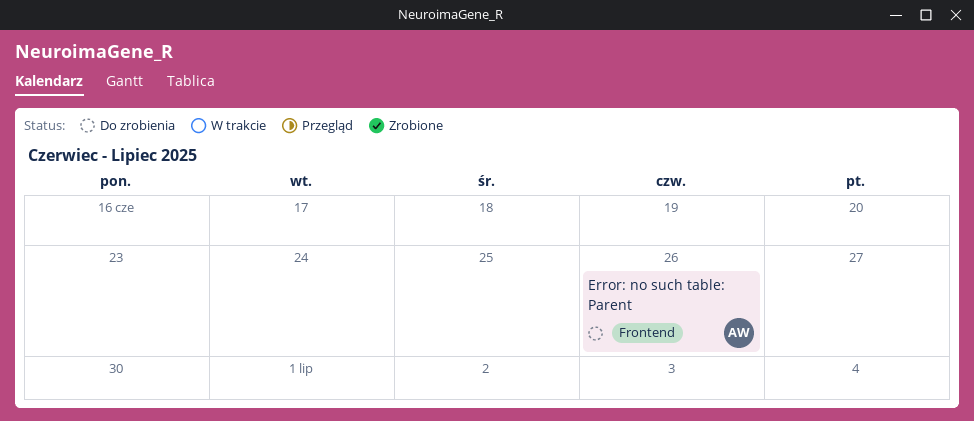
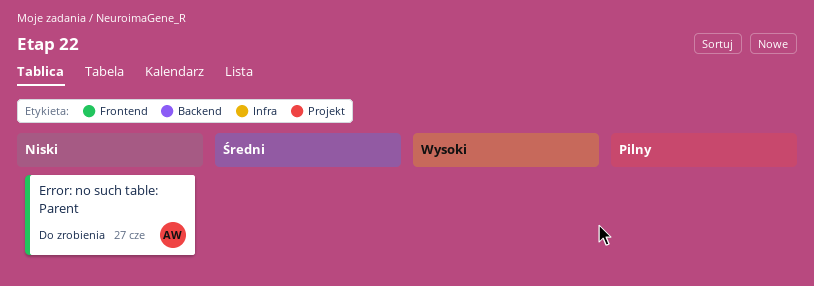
Error: no such table: Parent, due: Jun 26 -> Jun 27

